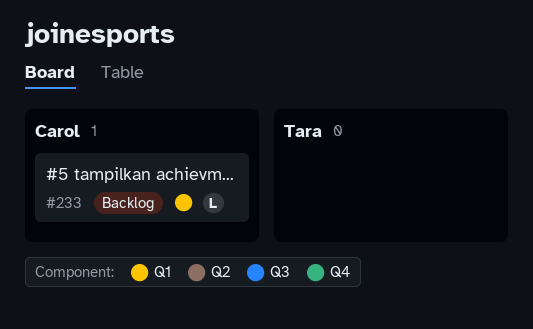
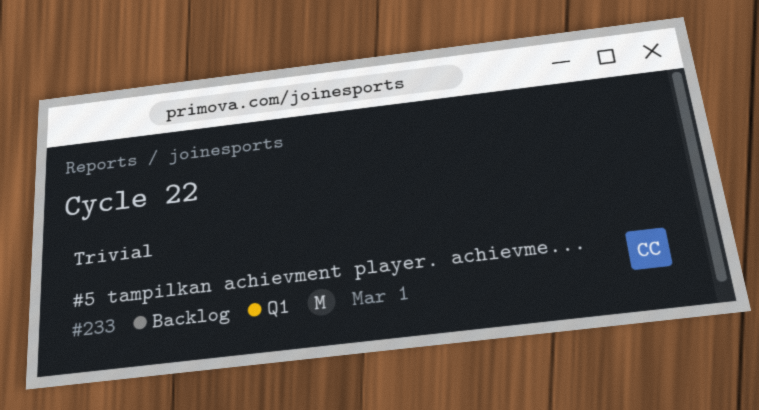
#233, estimate: L -> M

